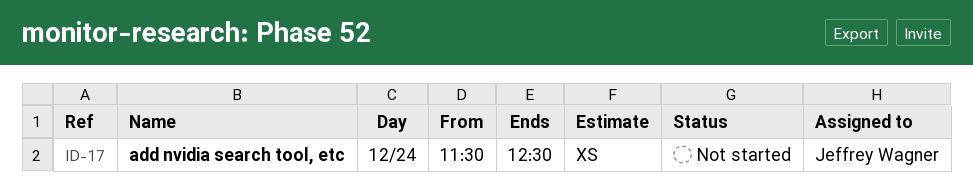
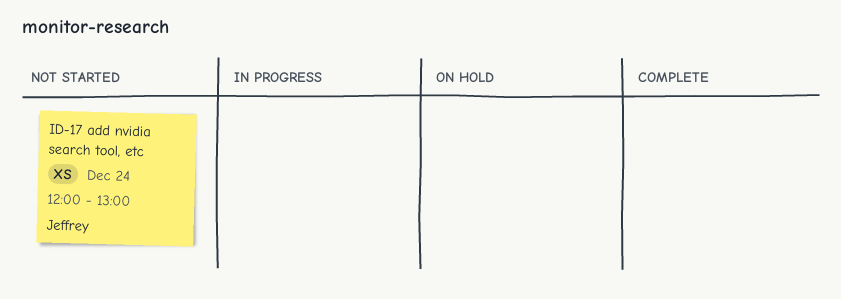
ID-17, begins: 11:30 -> 12:00
ID-17, ends: 12:30 -> 13:00

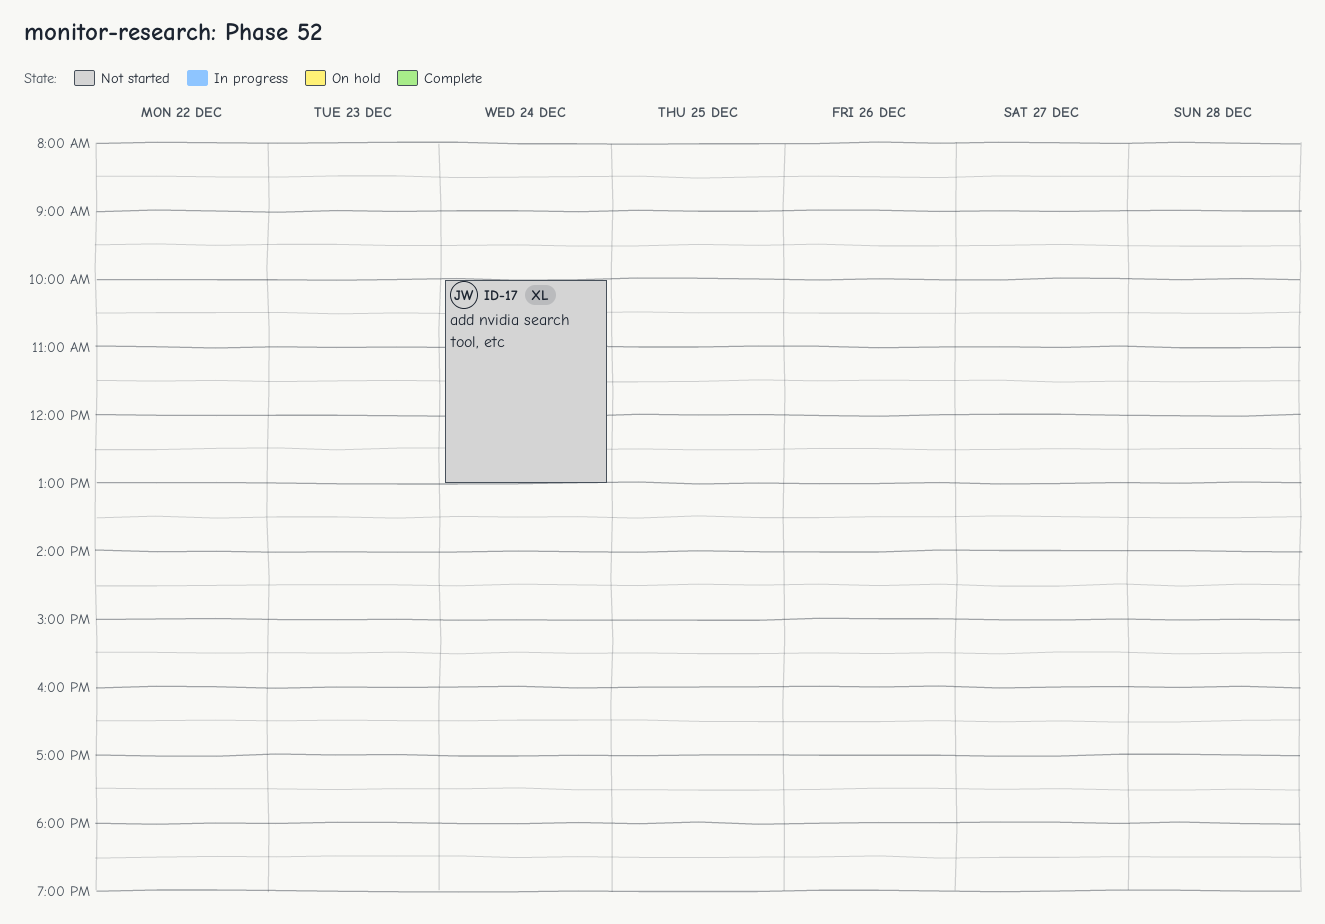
ID-17, estimate: XS -> XL
ID-17, begins: 12:00 -> 10:00

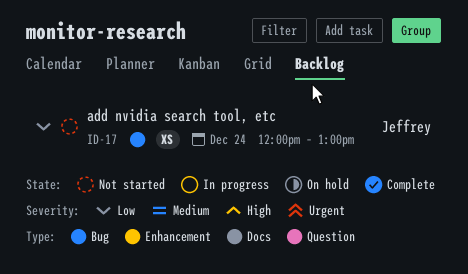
ID-17, estimate: XL -> XS
ID-17, begins: 10:00 -> 12:00

